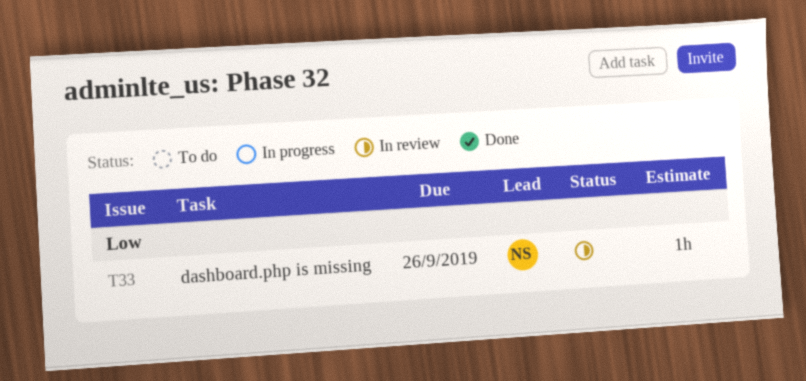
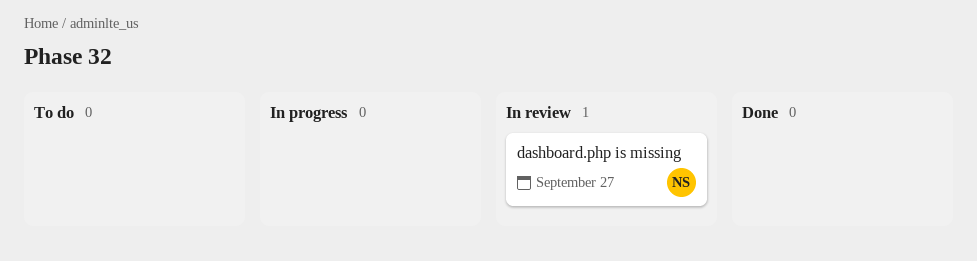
dashboard.php is missing, due: Sep 26 -> Sep 27

